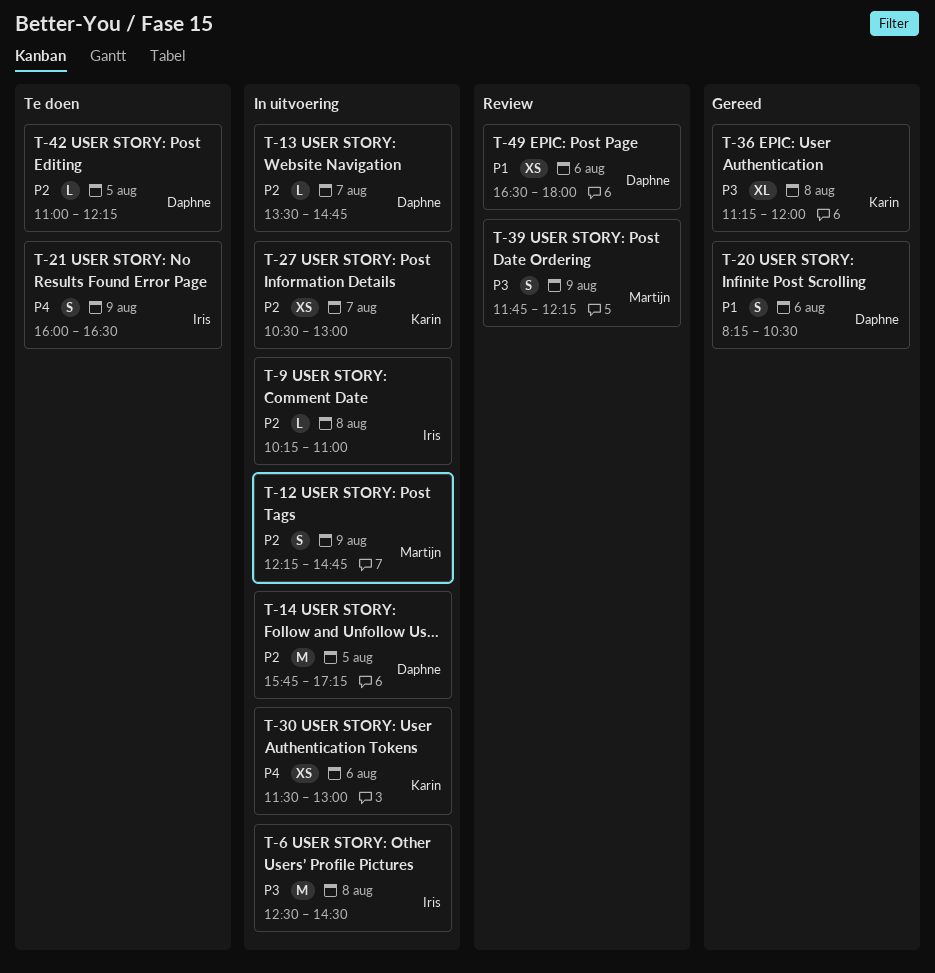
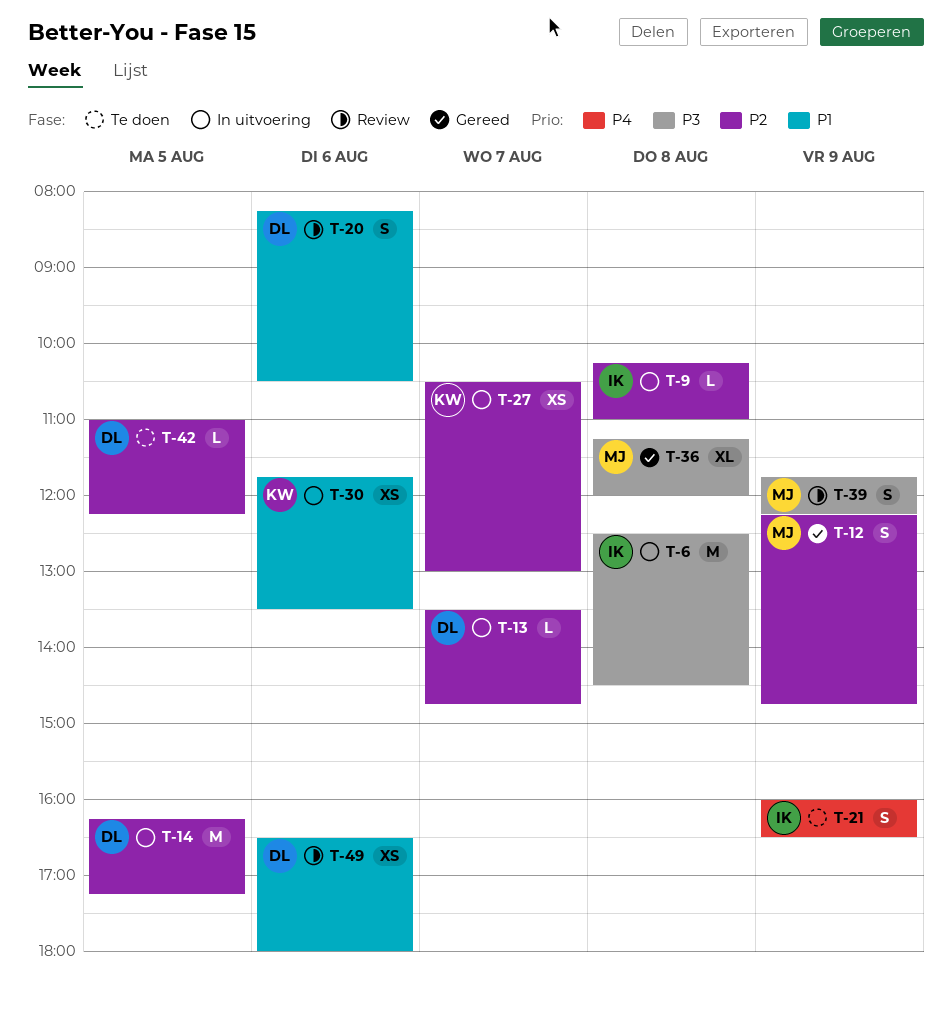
T-12, status: In uitvoering -> Gereed
T-14, begins: 15:45 -> 16:15
T-20, status: Gereed -> Review
T-30, priority: P4 -> P1
T-30, begins: 11:30 -> 11:45
T-30, ends: 13:00 -> 13:30
T-36, owner: Karin -> Martijn

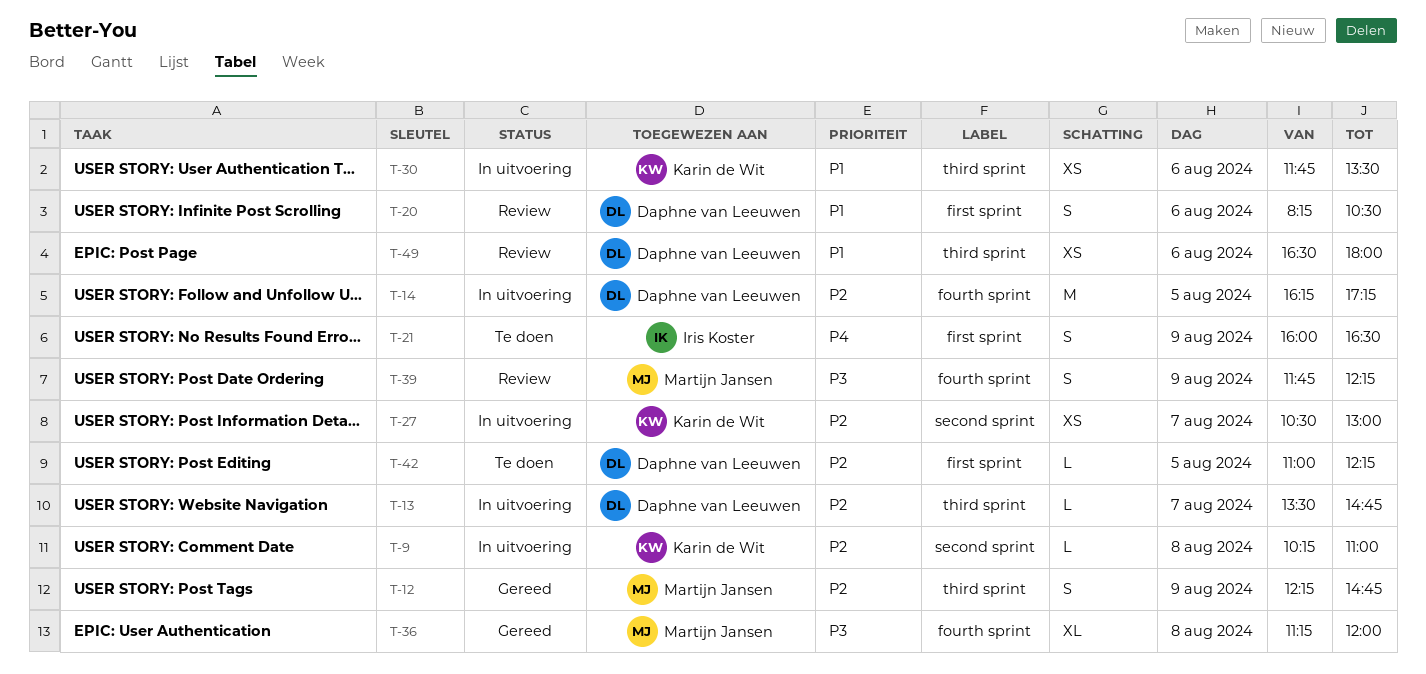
T-6: present -> none
T-9, owner: Iris Koster -> Karin de Wit

